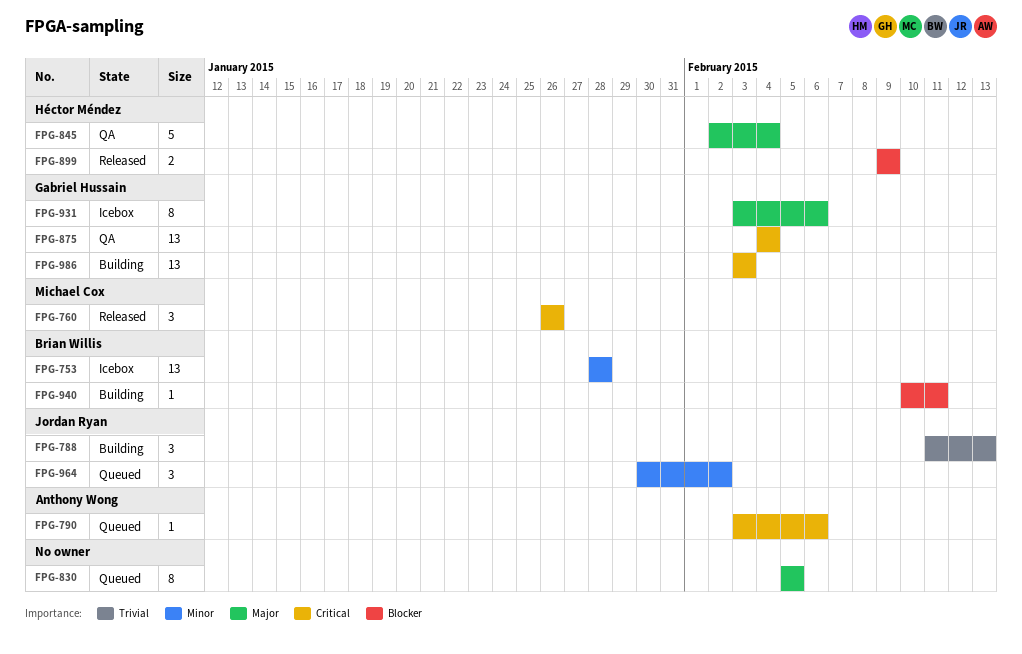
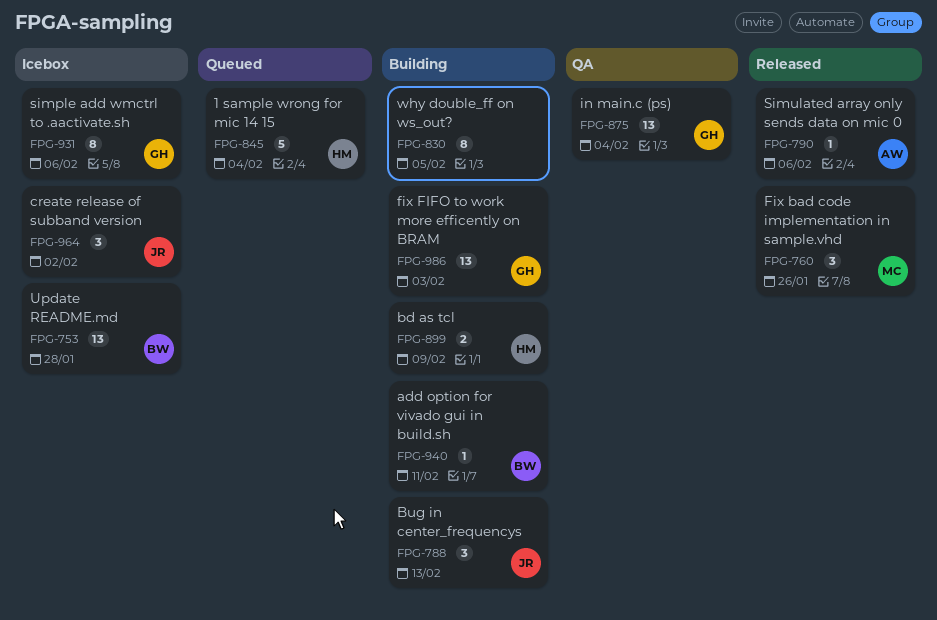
FPG-790, status: Queued -> Released
FPG-830, status: Queued -> Building
FPG-845, status: QA -> Queued
FPG-899, status: Released -> Building
FPG-964, status: Queued -> Icebox

